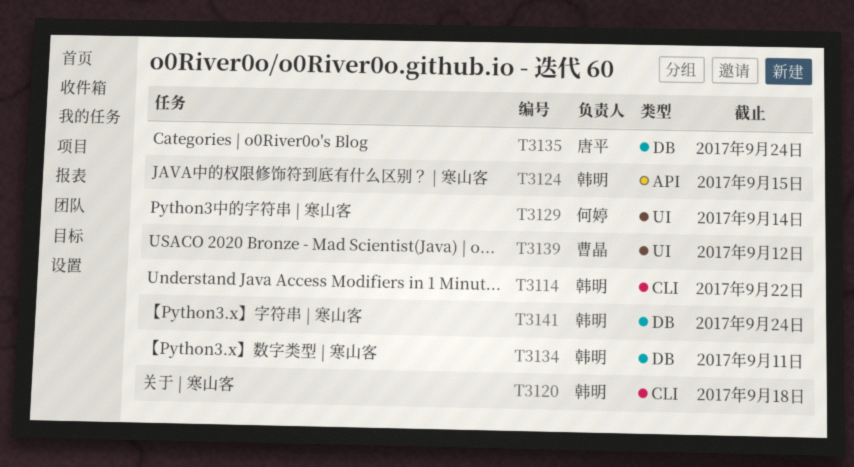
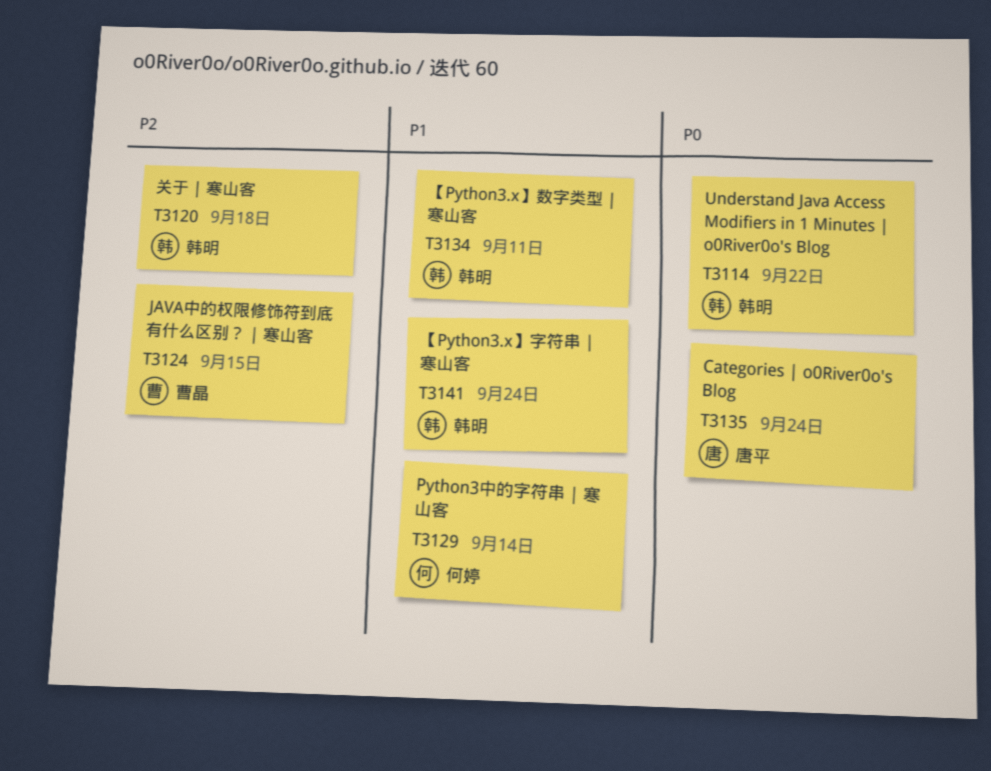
T3124, owner: 韩明 -> 曹晶
T3139: present -> none

